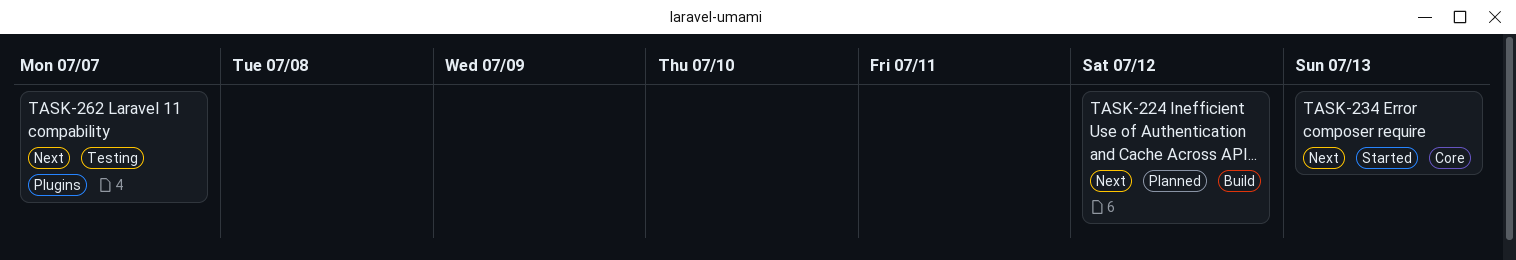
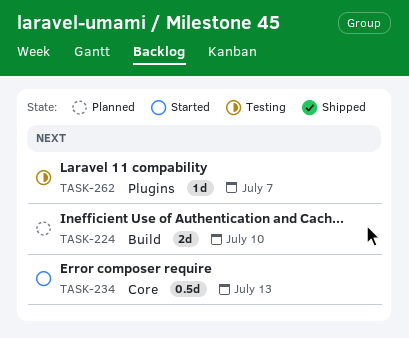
TASK-224, due: Jul 12 -> Jul 10

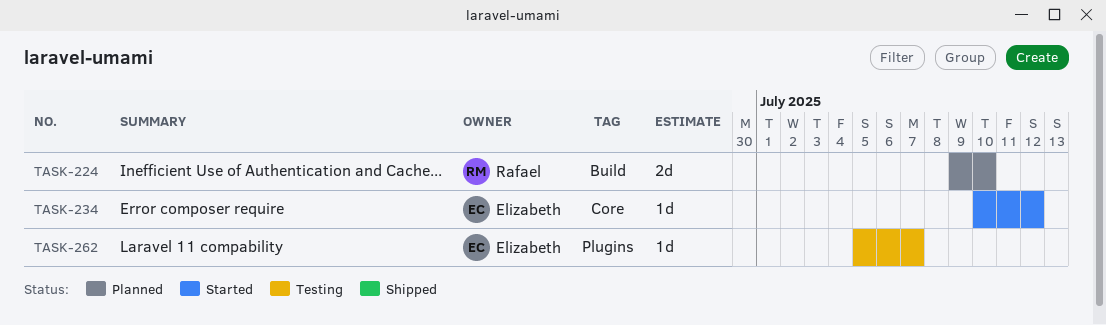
TASK-234, estimate: 0.5d -> 1d
TASK-234, due: Jul 13 -> Jul 12

